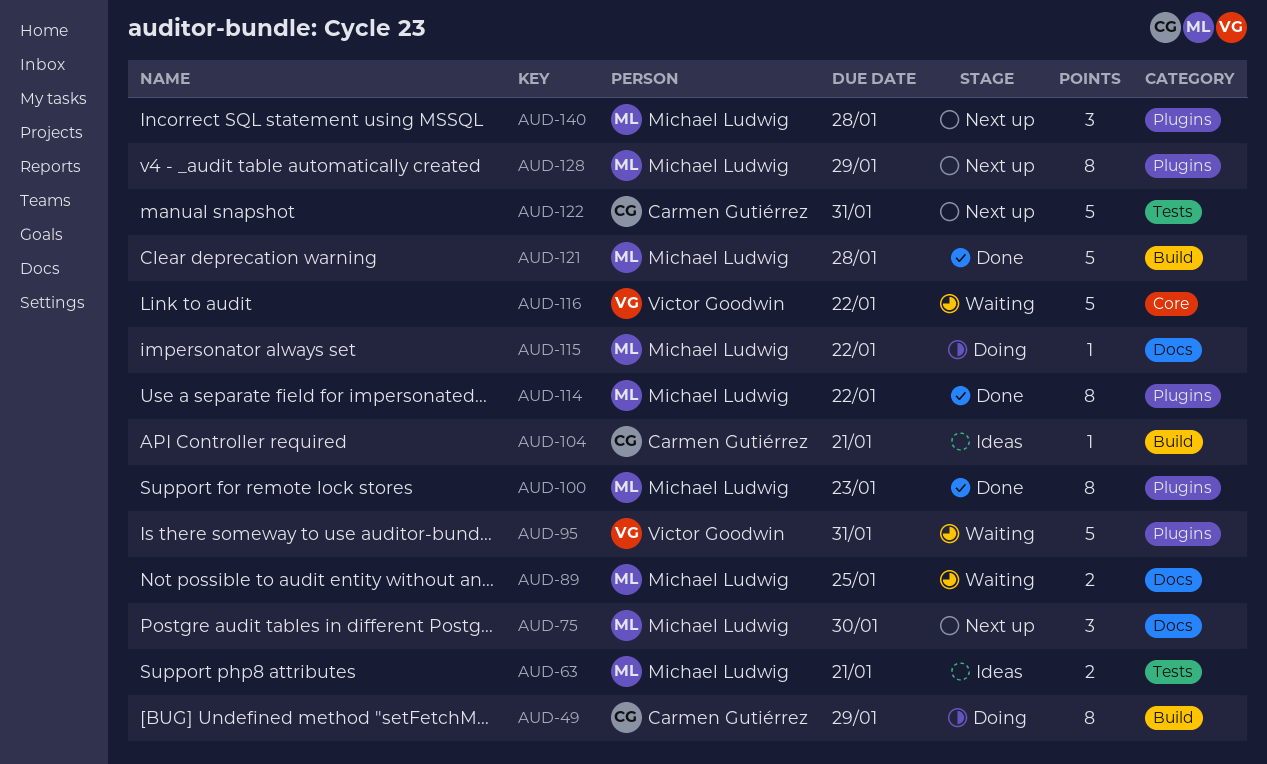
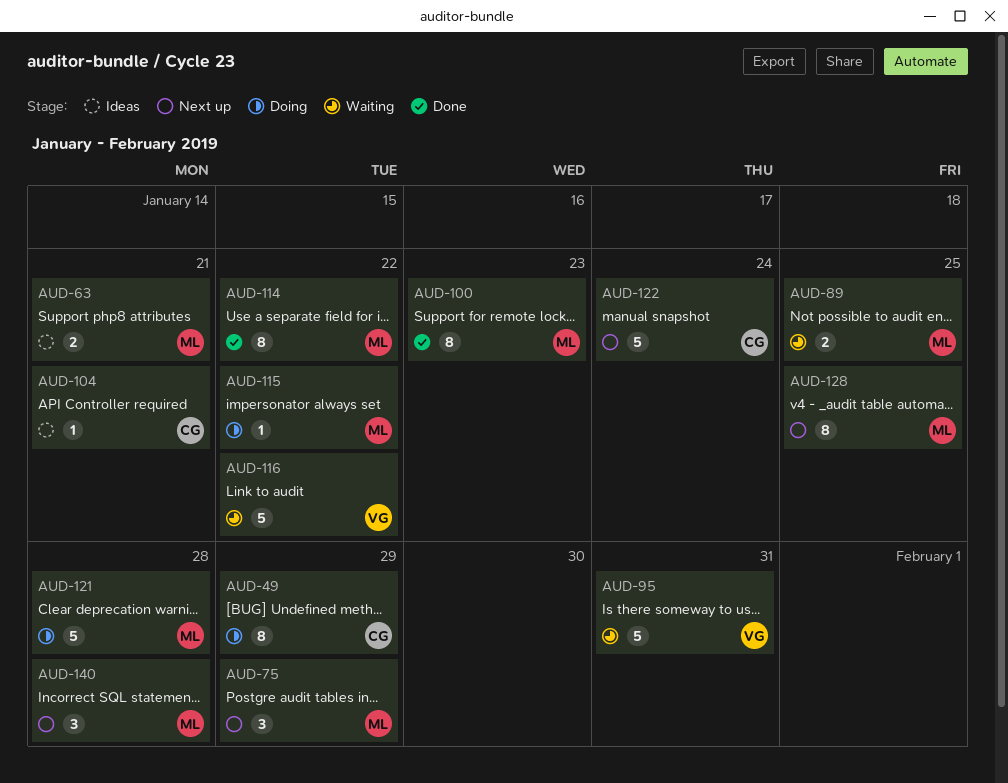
AUD-75, due: Jan 30 -> Jan 29
AUD-121, status: Done -> Doing
AUD-122, due: Jan 31 -> Jan 24
AUD-128, due: Jan 29 -> Jan 25

